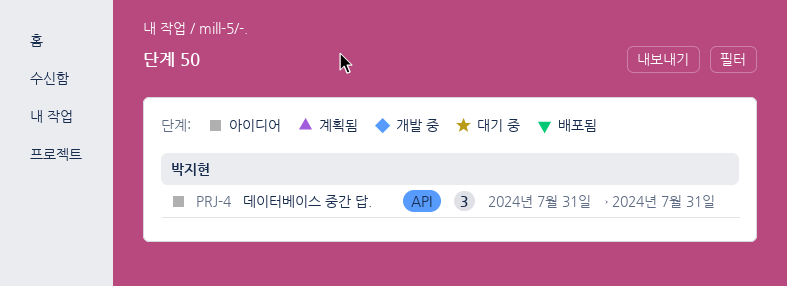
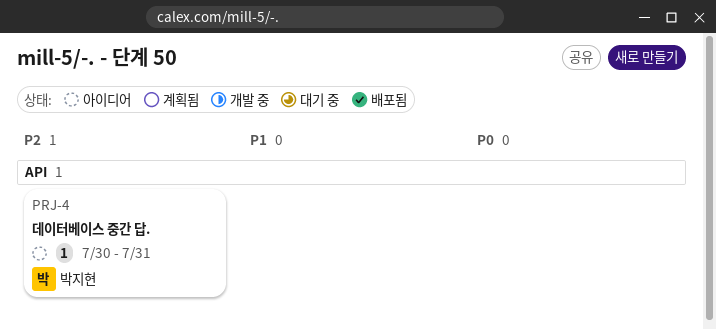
PRJ-4, estimate: 3 -> 1
PRJ-4, start: Jul 31 -> Jul 30

